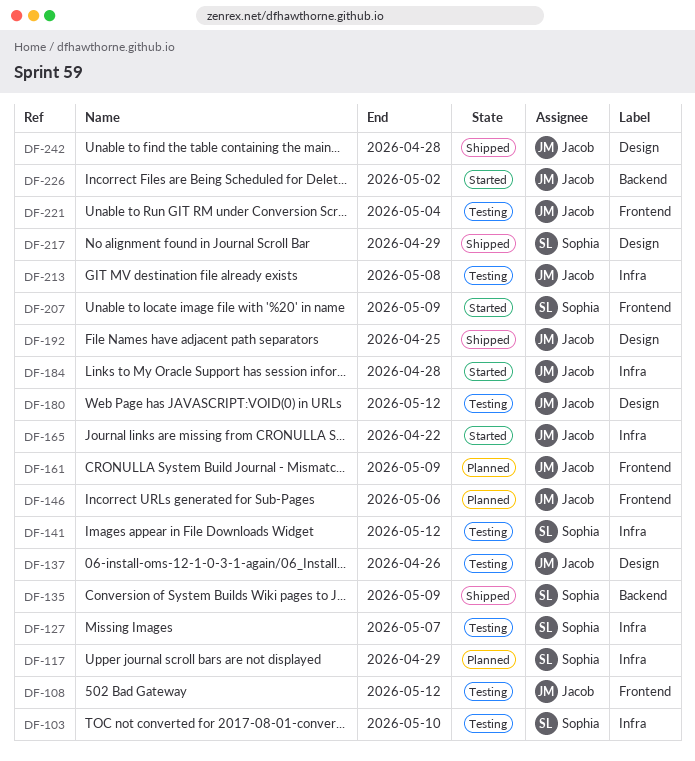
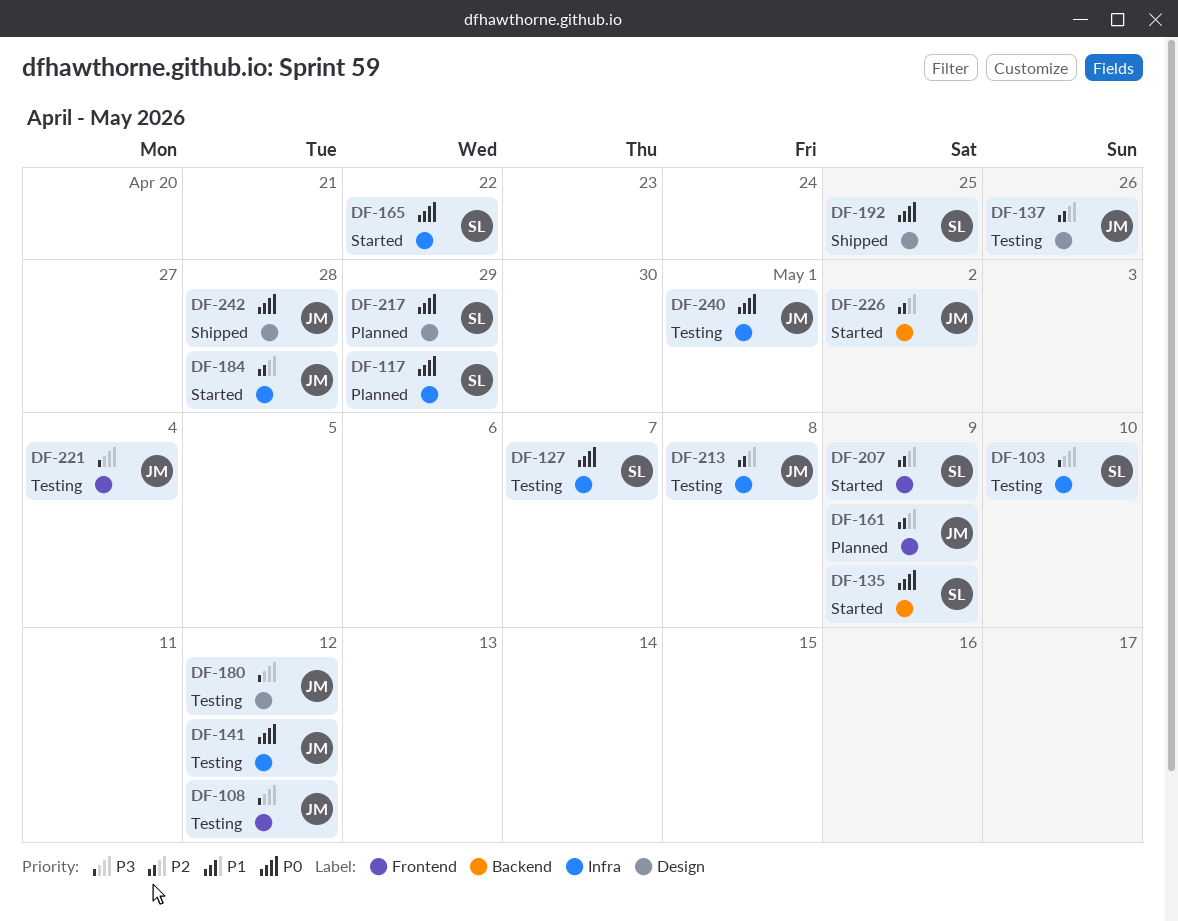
DF-135, status: Shipped -> Started
DF-141, owner: Sophia -> Jacob
DF-146: present -> none
DF-165, owner: Jacob -> Sophia
DF-192, owner: Jacob -> Sophia
DF-217, status: Shipped -> Planned
DF-240: none -> present

